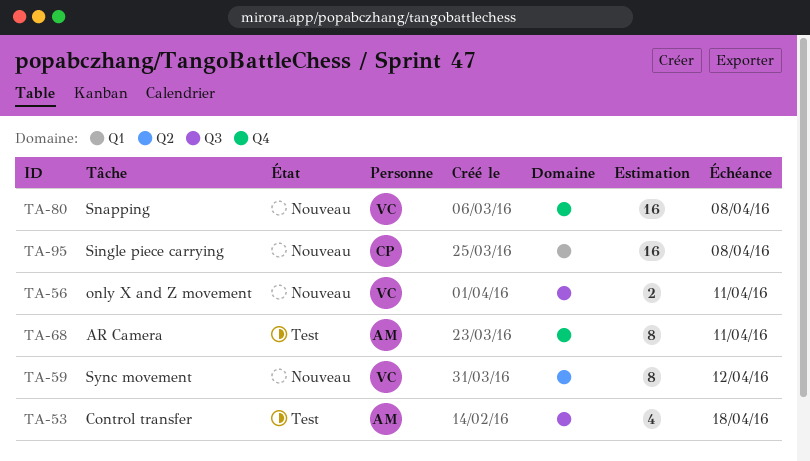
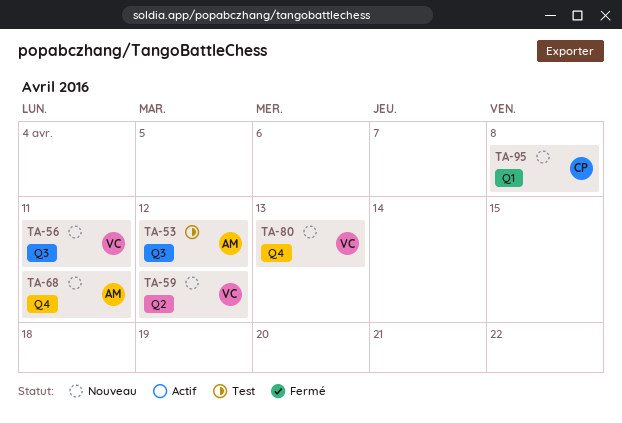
TA-53, due: Apr 18 -> Apr 12
TA-68, status: Test -> Nouveau
TA-80, due: Apr 8 -> Apr 13

